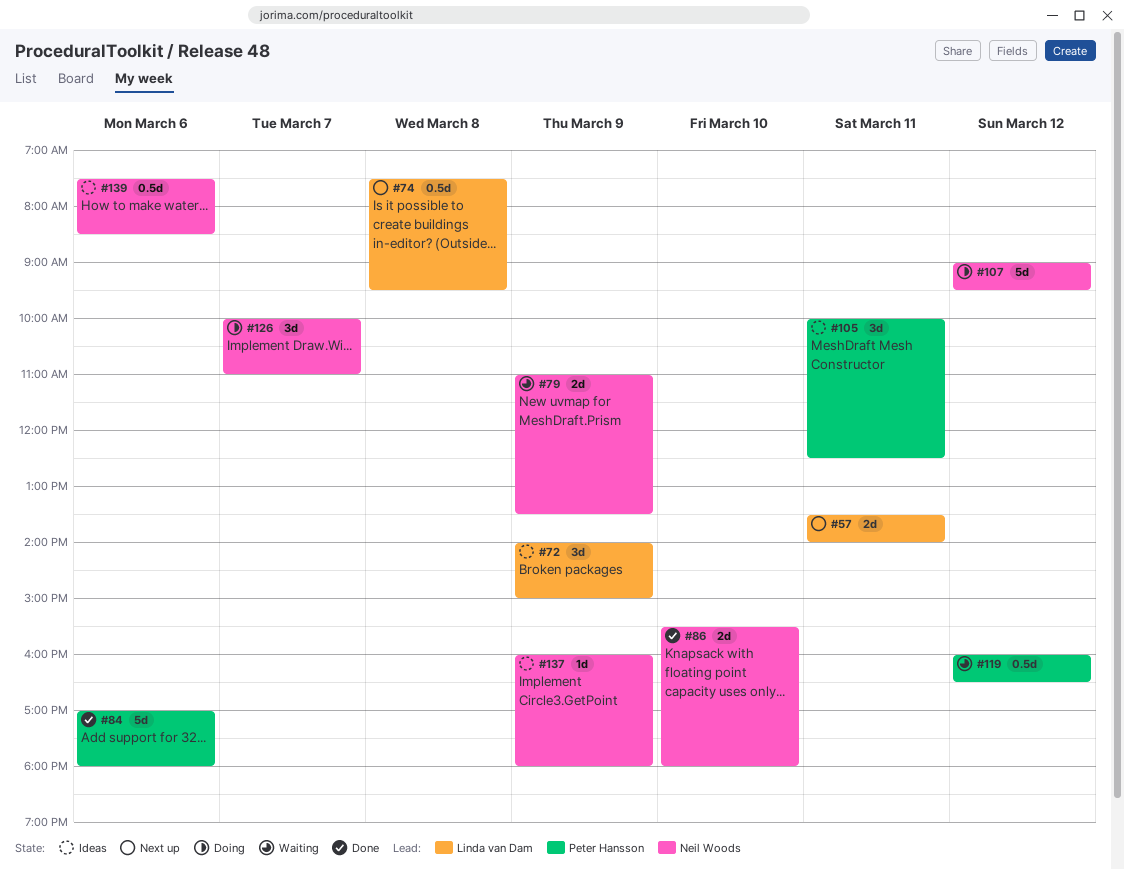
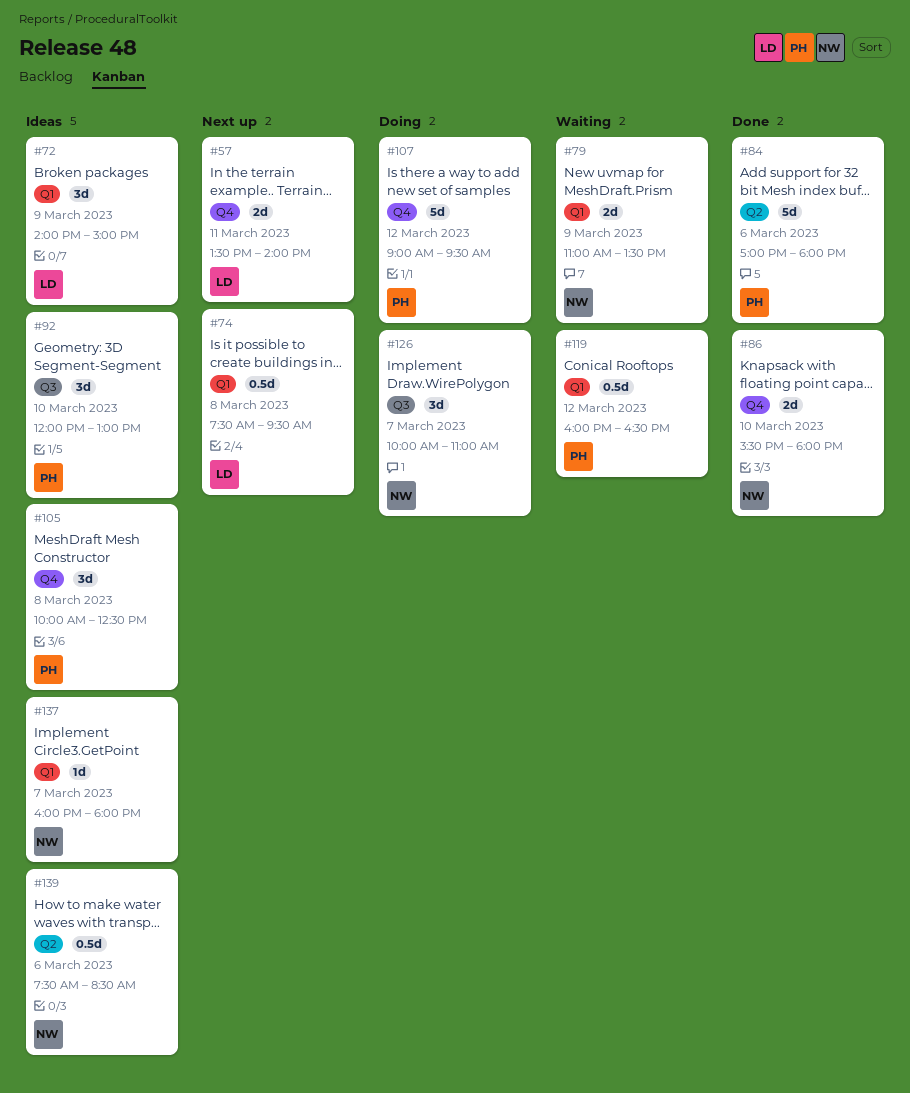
#92: none -> present
#105, day: Mar 11 -> Mar 8
#107, owner: Neil Woods -> Peter Hansson
#137, day: Mar 9 -> Mar 7

